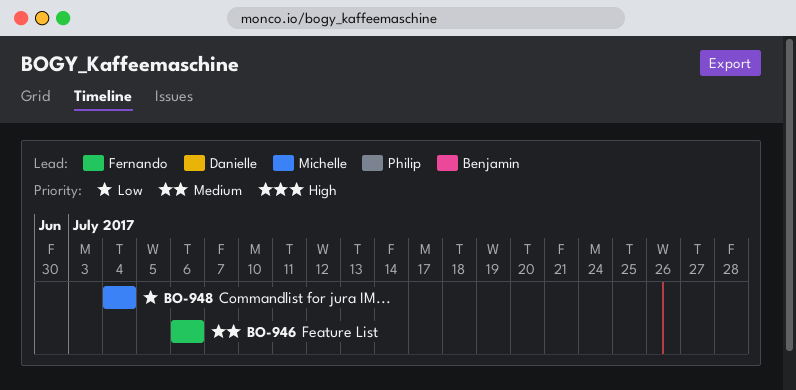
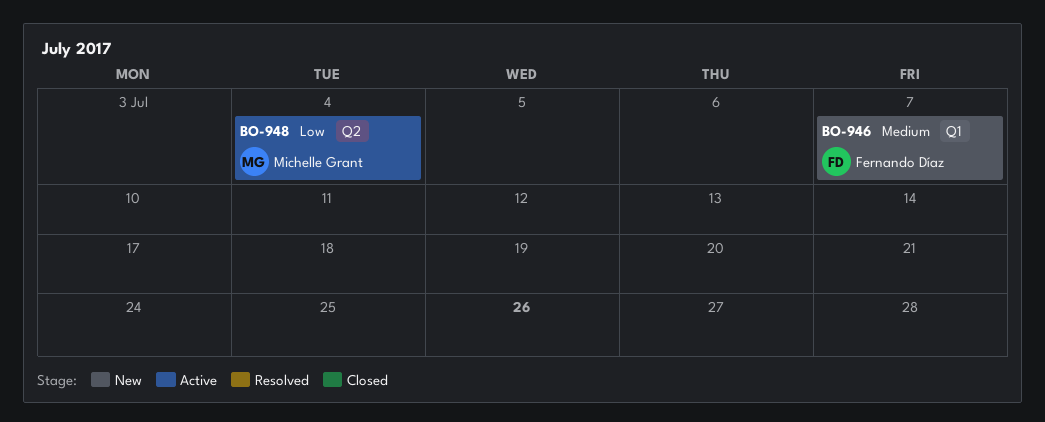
BO-946, due: Jul 6 -> Jul 7

